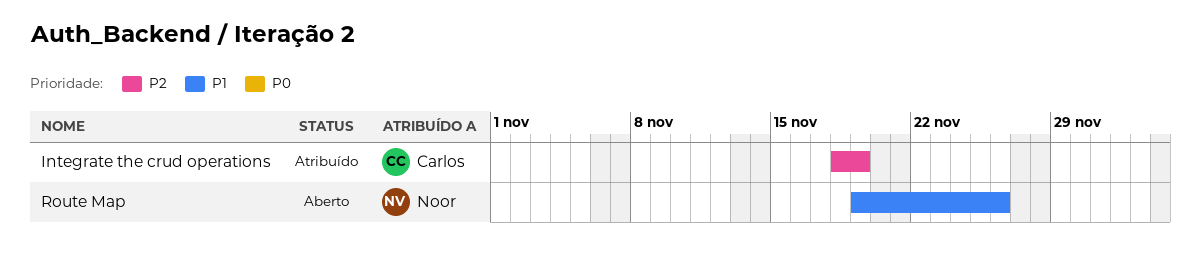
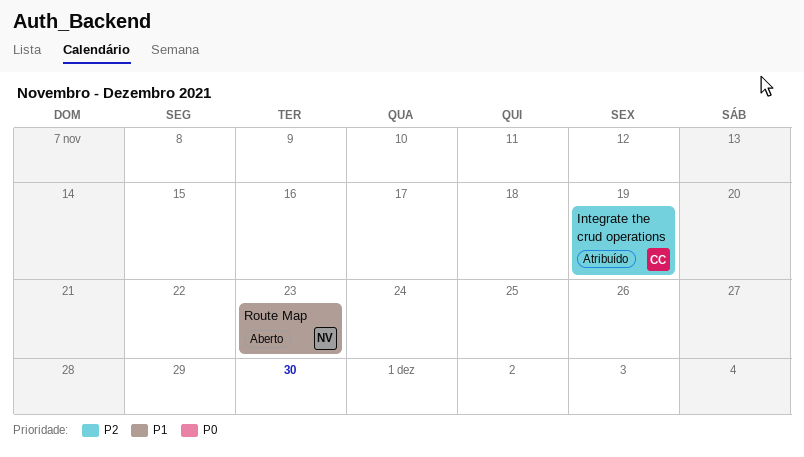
Route Map, due: Nov 26 -> Nov 23

